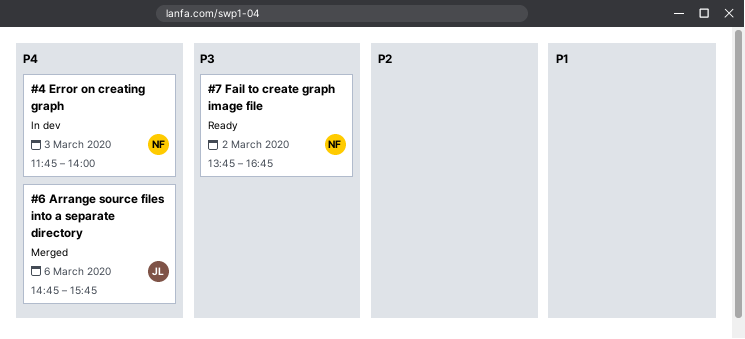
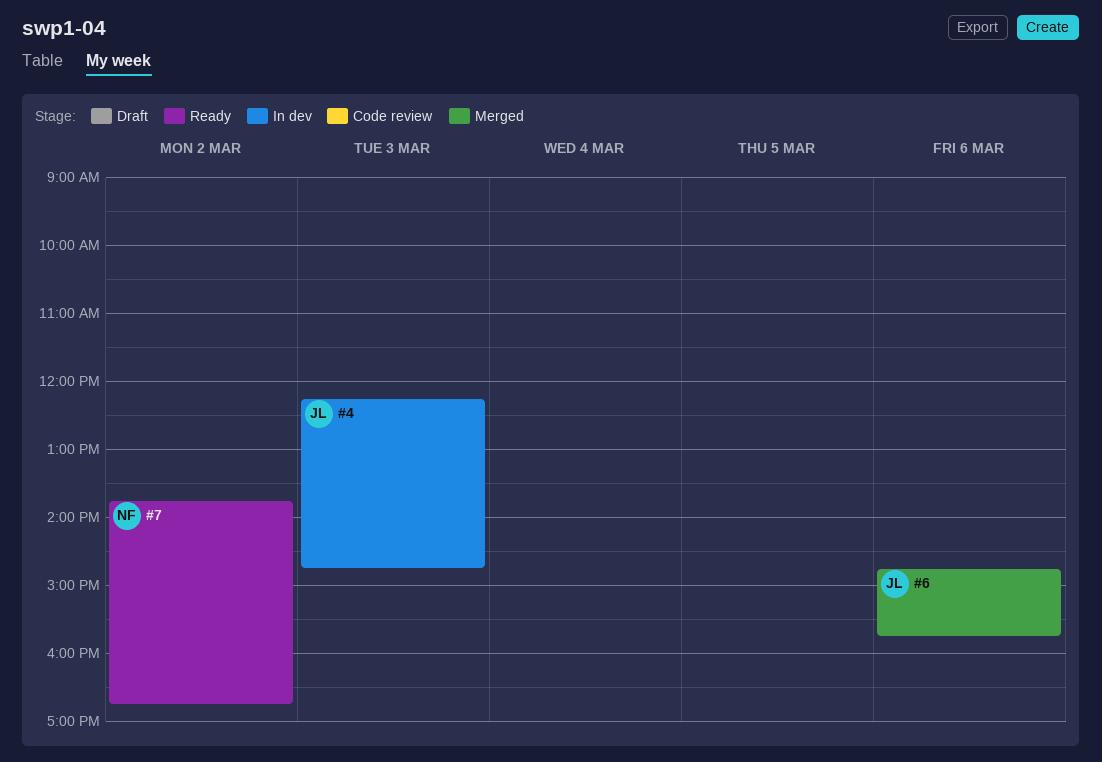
#4, owner: NF -> JL
#4, begins: 11:45 -> 12:15
#4, ends: 14:00 -> 14:45

